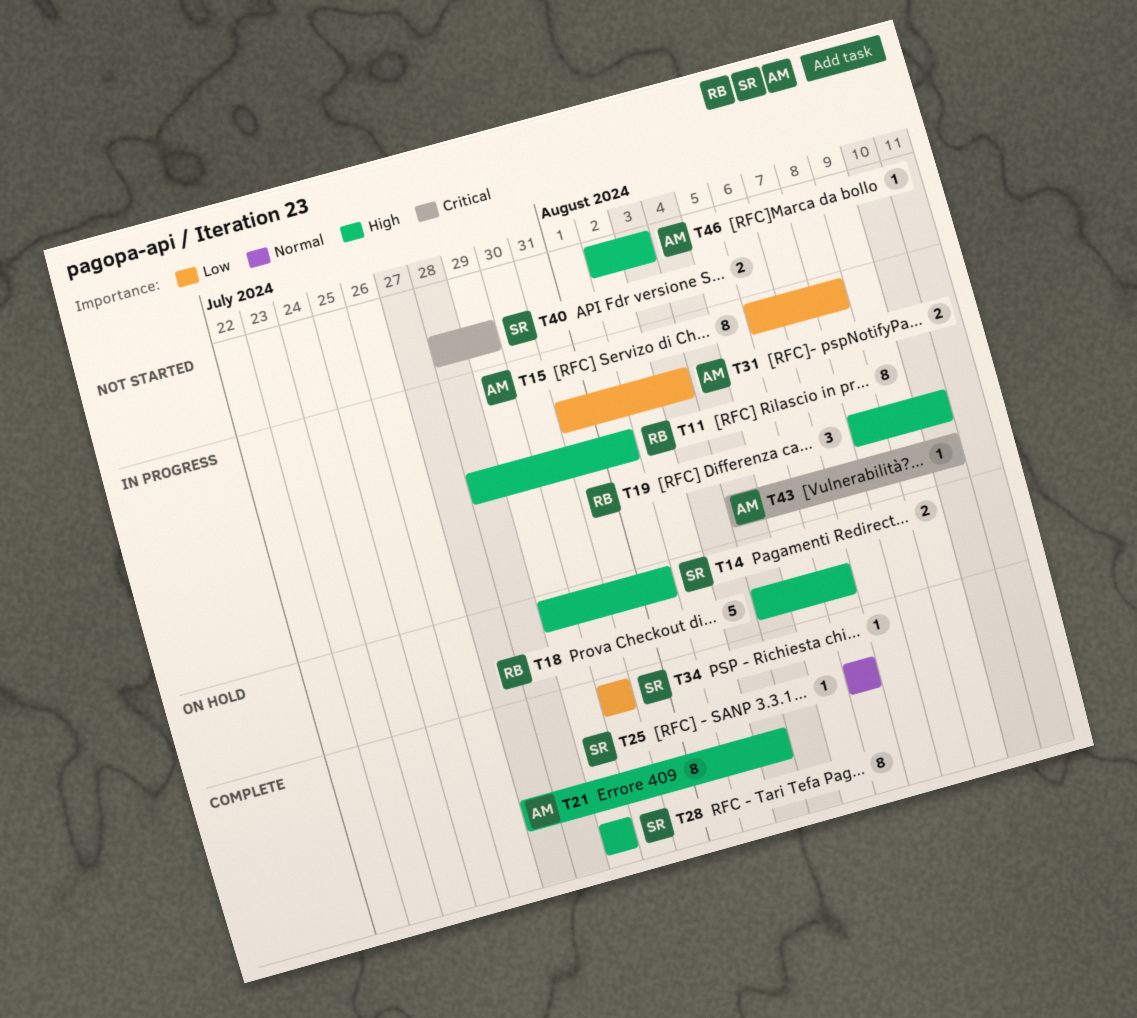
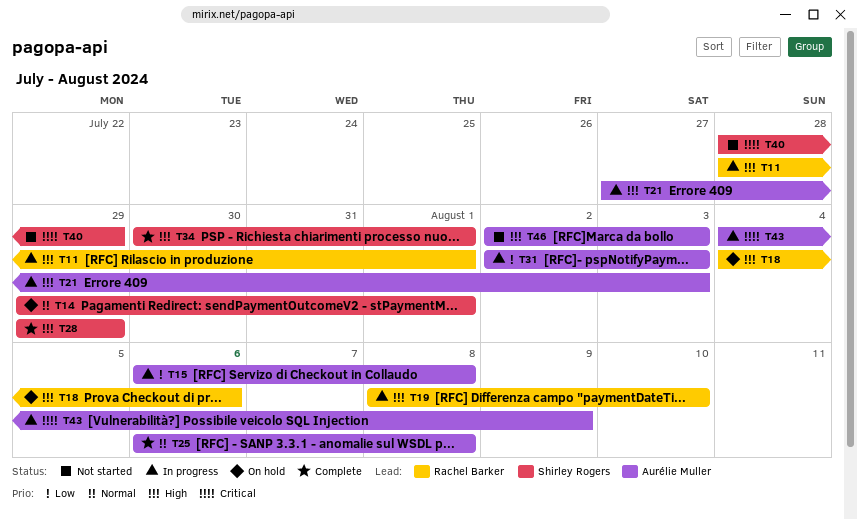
T14, priority: High -> Normal
T21, status: Complete -> In progress
T25, owner: Shirley Rogers -> Aurélie Muller
T25, due: Aug 6 -> Aug 8
T31, start: Jul 31 -> Aug 2
T34, priority: Low -> High
T34, due: Jul 30 -> Aug 1
T43, due: Aug 10 -> Aug 9

